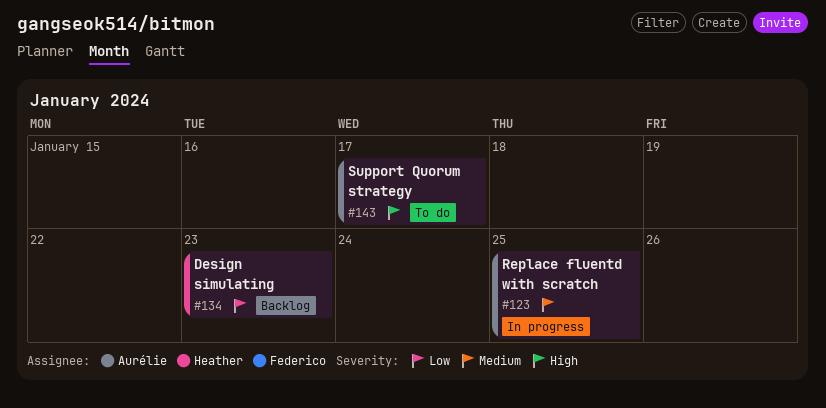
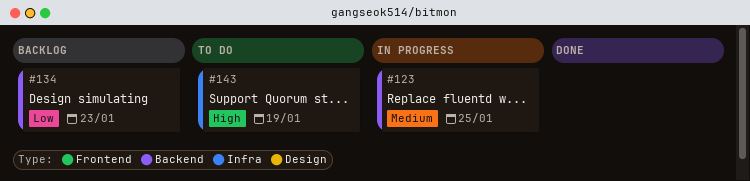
#143, due: Jan 17 -> Jan 19

